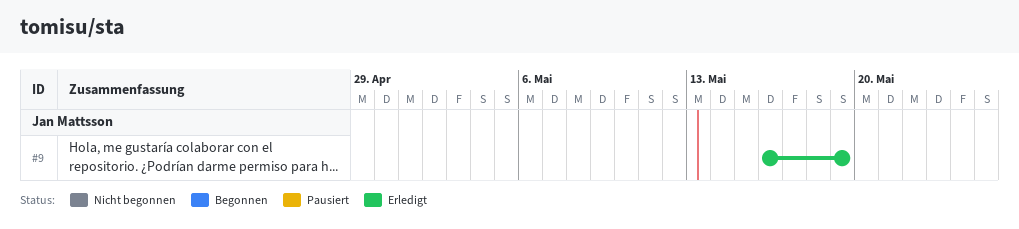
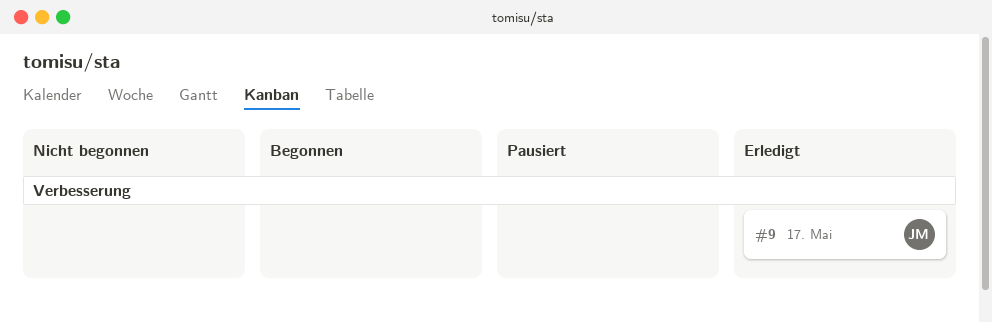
#9, due: May 19 -> May 17

